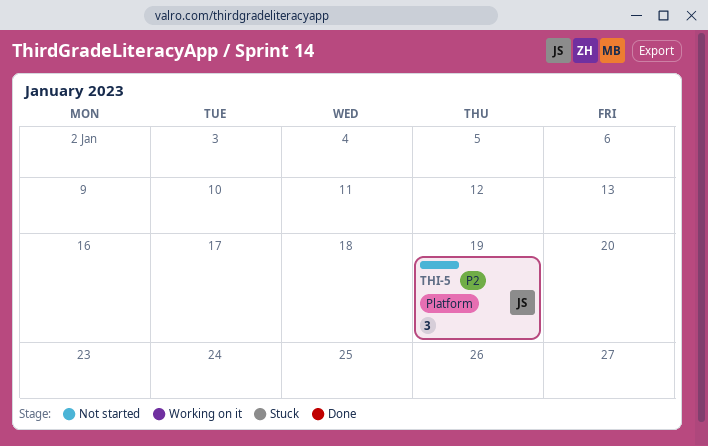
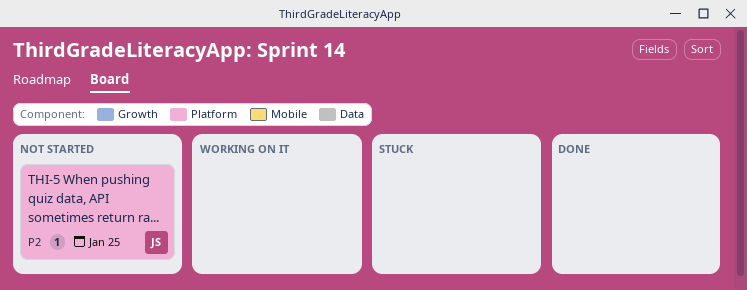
THI-5, estimate: 3 -> 1
THI-5, due: Jan 19 -> Jan 25

